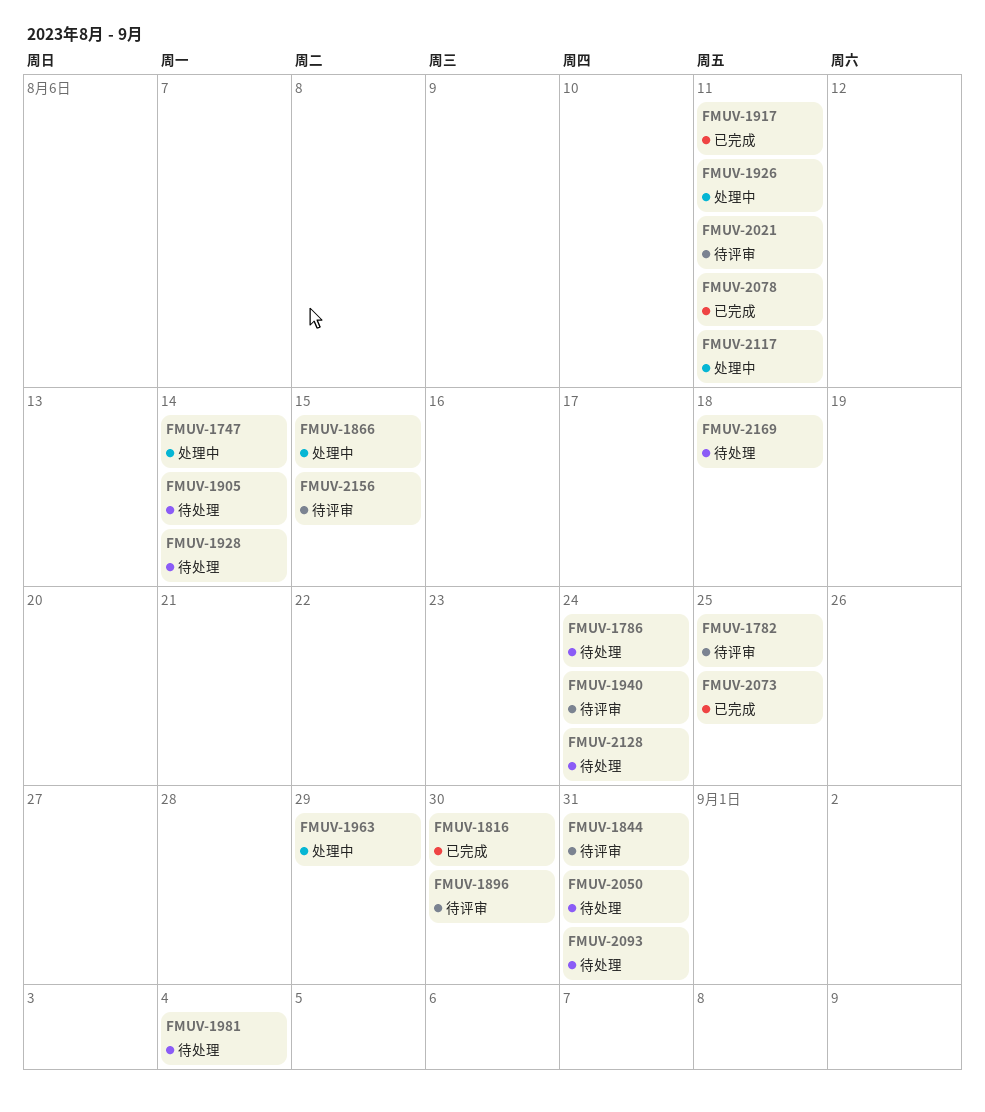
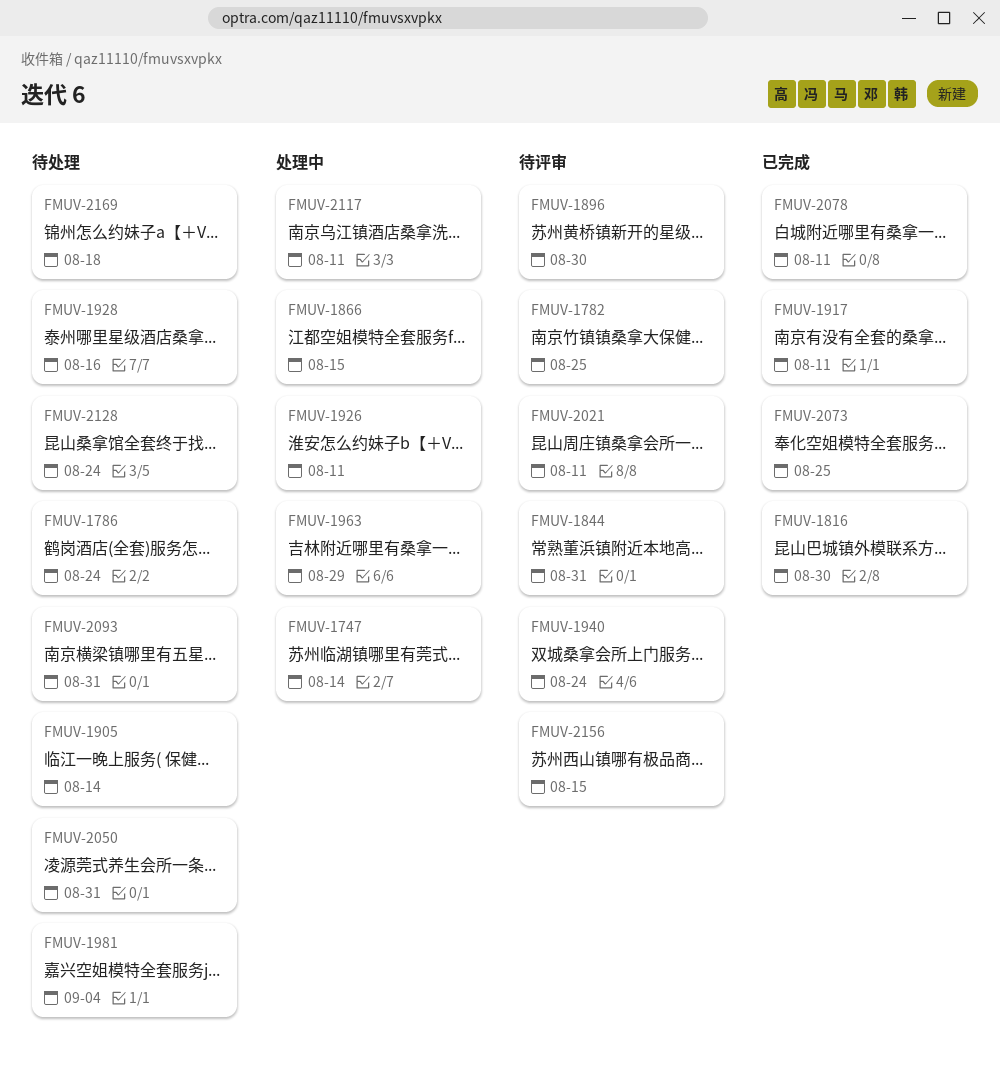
FMUV-1928, due: Aug 14 -> Aug 16

